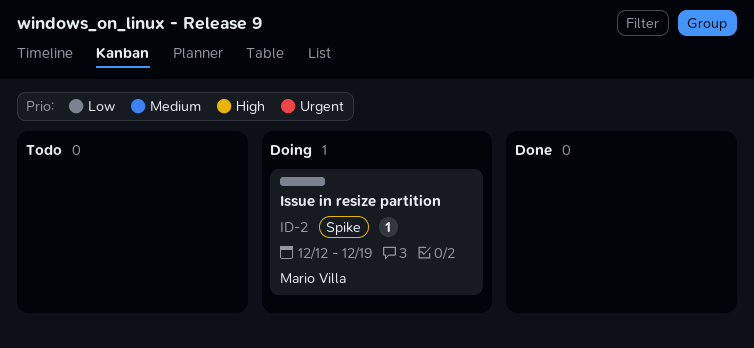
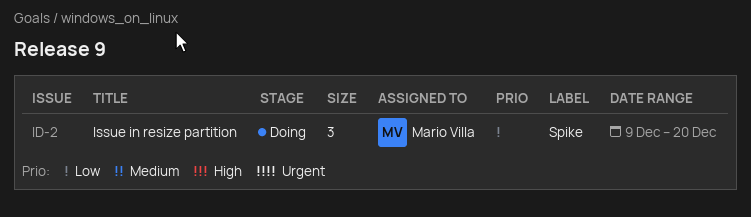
ID-2, estimate: 1 -> 3
ID-2, start: Dec 12 -> Dec 9
ID-2, due: Dec 19 -> Dec 20

